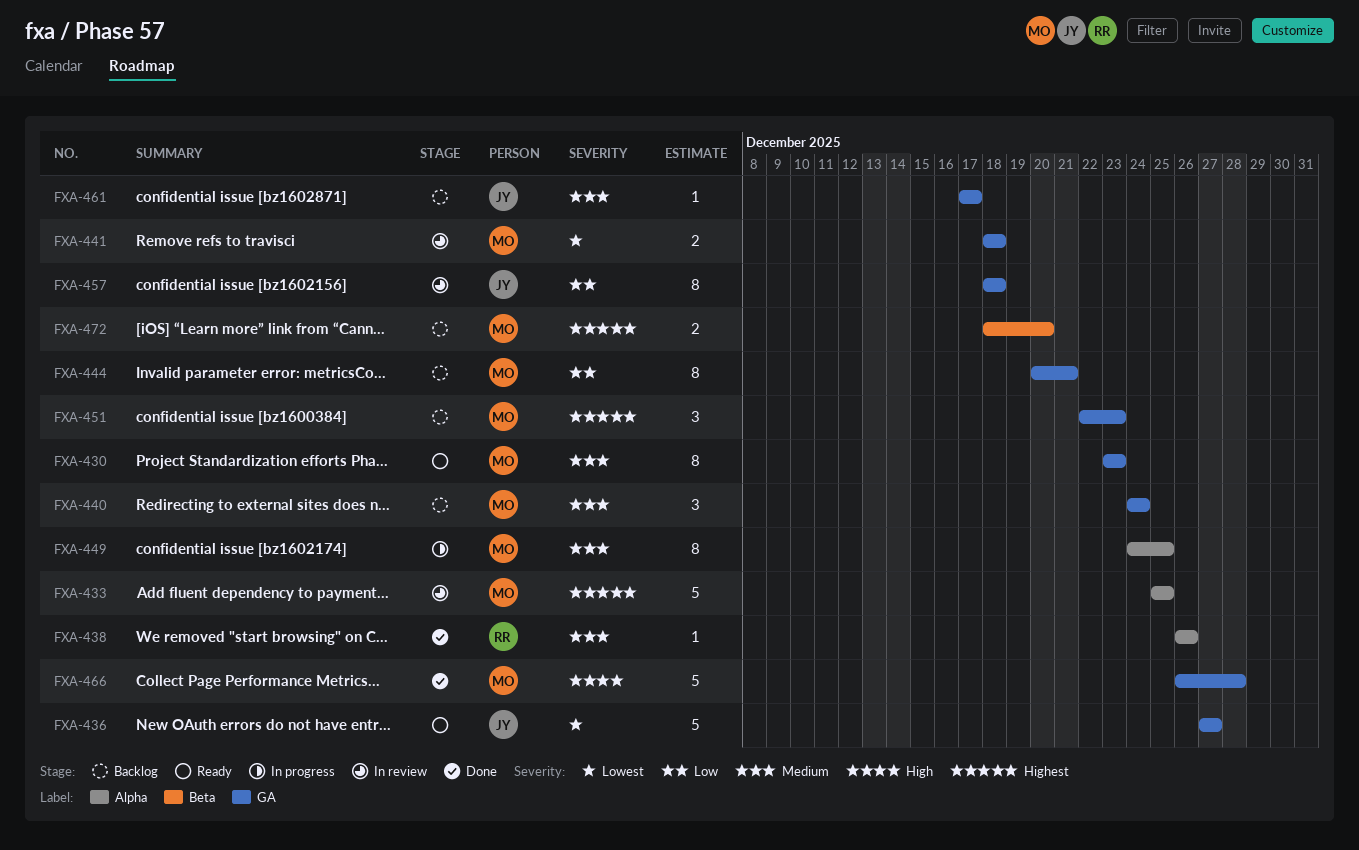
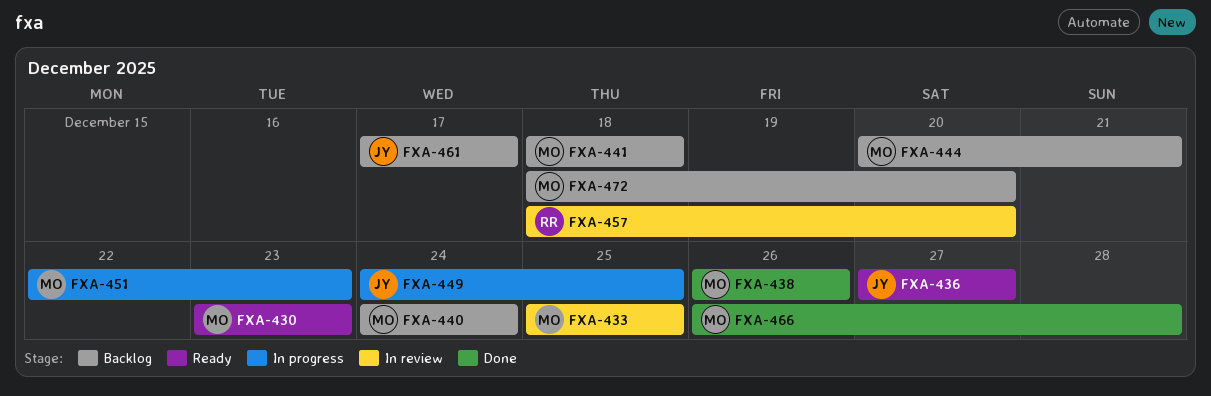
FXA-438, owner: RR -> MO
FXA-441, status: In review -> Backlog
FXA-449, owner: MO -> JY
FXA-451, status: Backlog -> In progress
FXA-457, owner: JY -> RR
FXA-457, due: Dec 18 -> Dec 20

